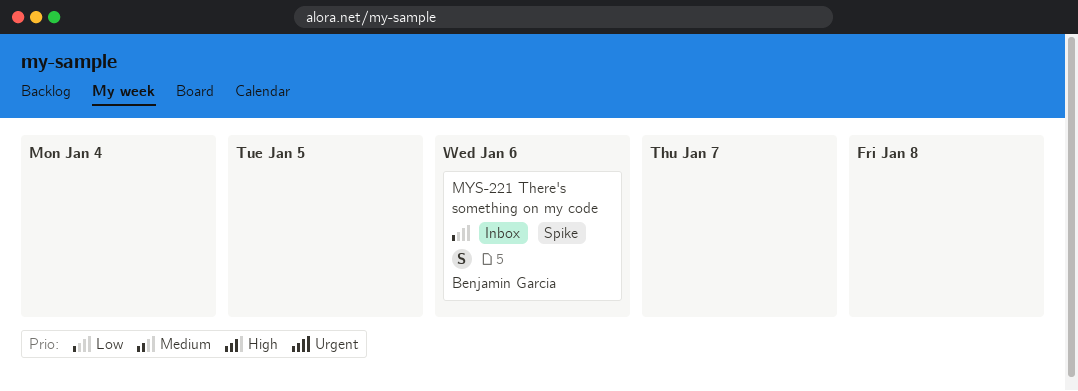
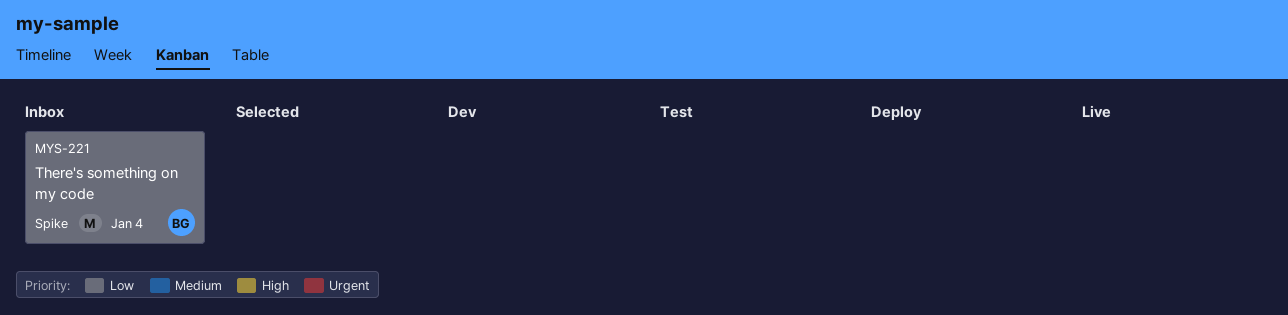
MYS-221, estimate: S -> M
MYS-221, due: Jan 6 -> Jan 4

